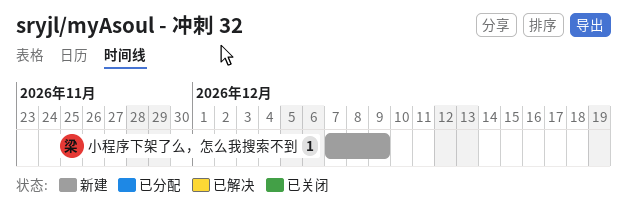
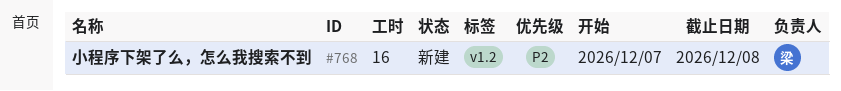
小程序下架了么，怎么我搜索不到, estimate: 1 -> 16
小程序下架了么，怎么我搜索不到, due: Dec 9 -> Dec 8

